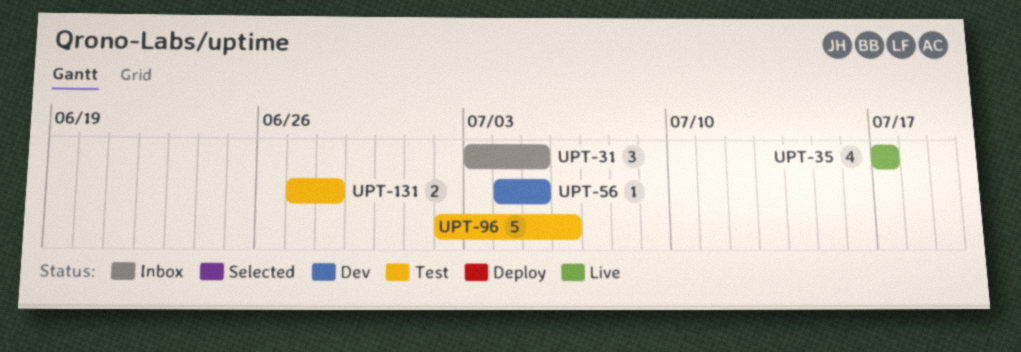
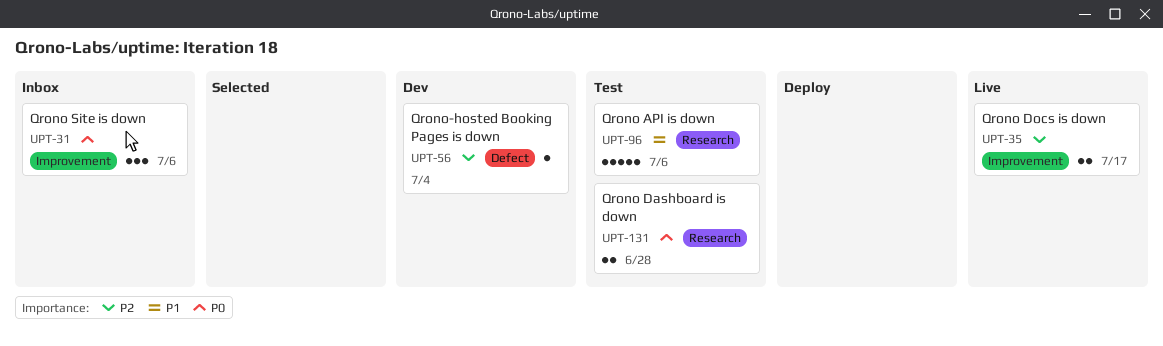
UPT-31, due: Jul 5 -> Jul 6
UPT-35, estimate: 4 -> 2
UPT-56, due: Jul 5 -> Jul 4

